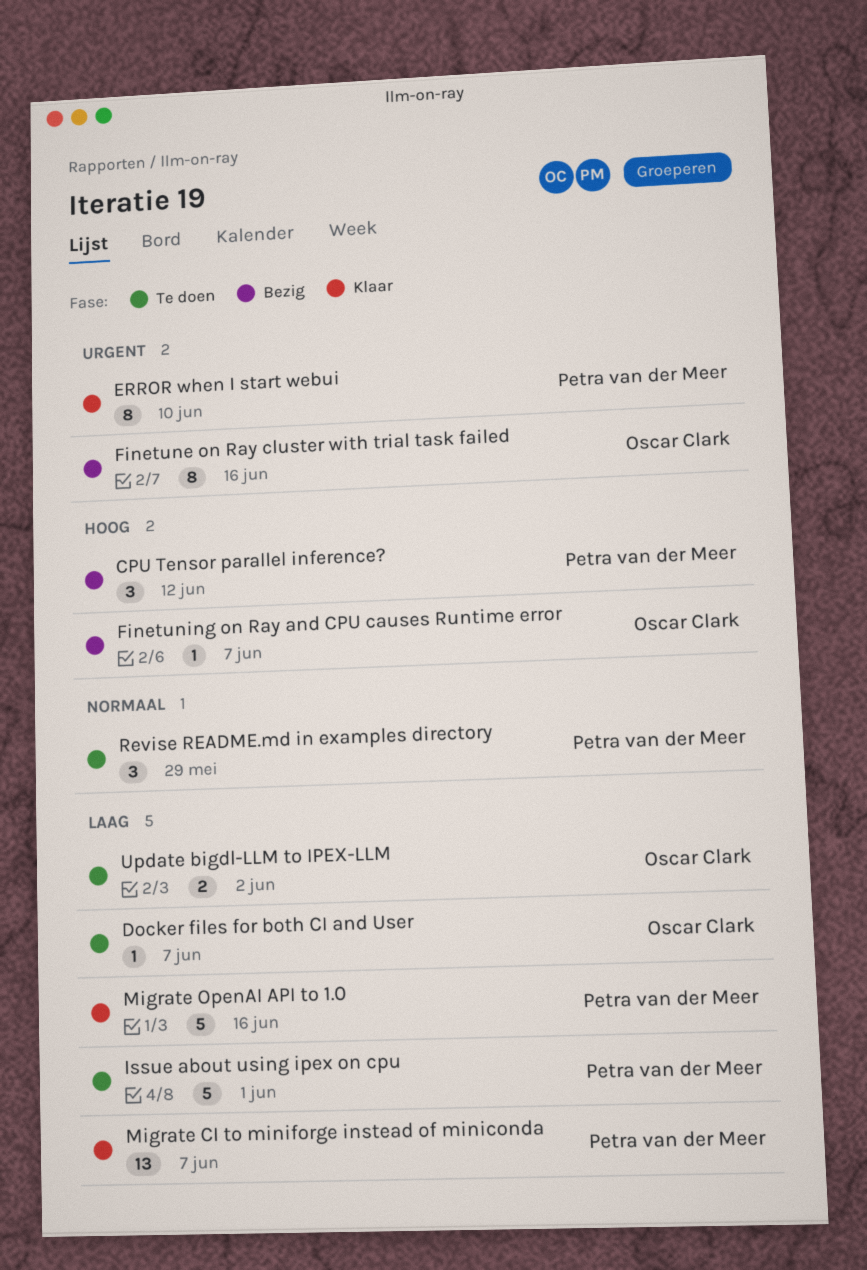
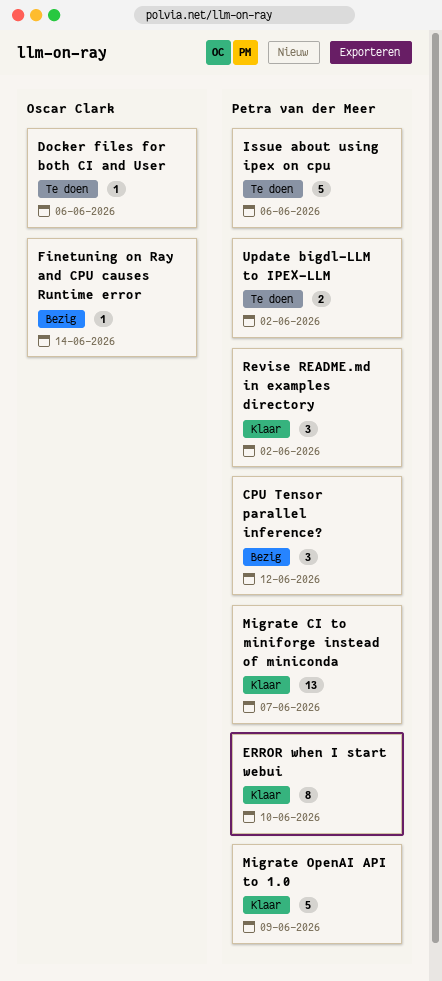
Docker files for both CI and User, due: Jun 7 -> Jun 6
Finetune on Ray cluster with trial task failed: present -> none
Finetuning on Ray and CPU causes Runtime error, due: Jun 7 -> Jun 14
Issue about using ipex on cpu, due: Jun 1 -> Jun 6
Migrate OpenAI API to 1.0, due: Jun 16 -> Jun 9
Revise README.md in examples directory, status: Te doen -> Klaar
Revise README.md in examples directory, due: May 29 -> Jun 2
Update bigdl-LLM to IPEX-LLM, owner: Oscar Clark -> Petra van der Meer

